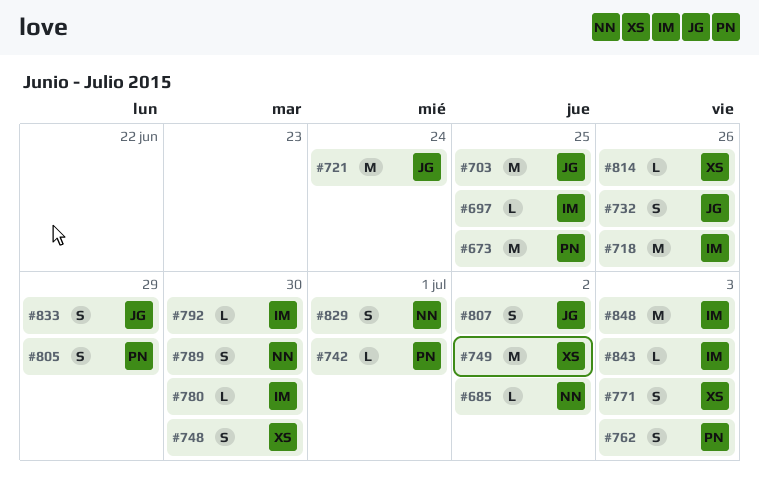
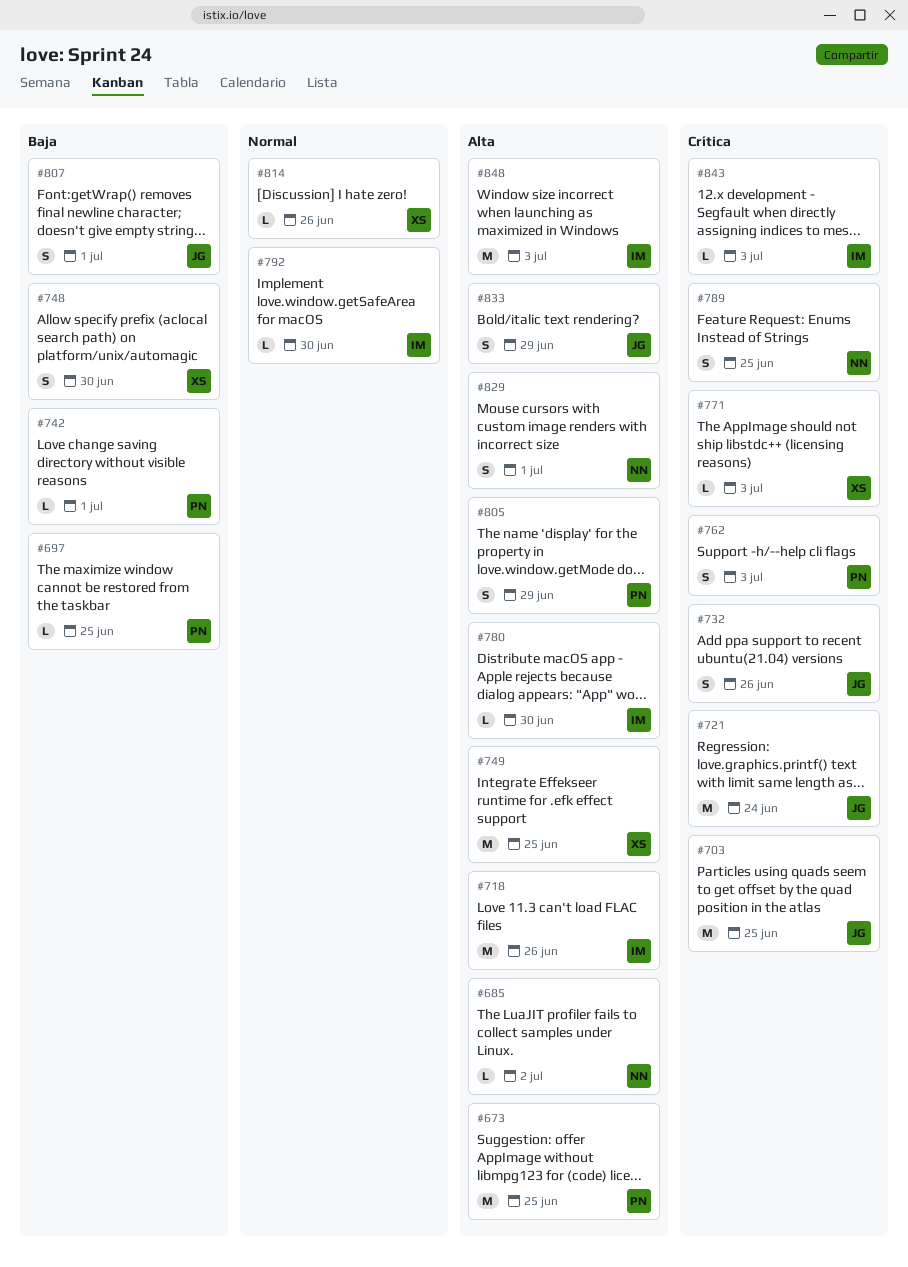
#697, owner: IM -> PN
#749, due: Jul 2 -> Jun 25
#771, estimate: S -> L
#789, due: Jun 30 -> Jun 25
#807, due: Jul 2 -> Jul 1

